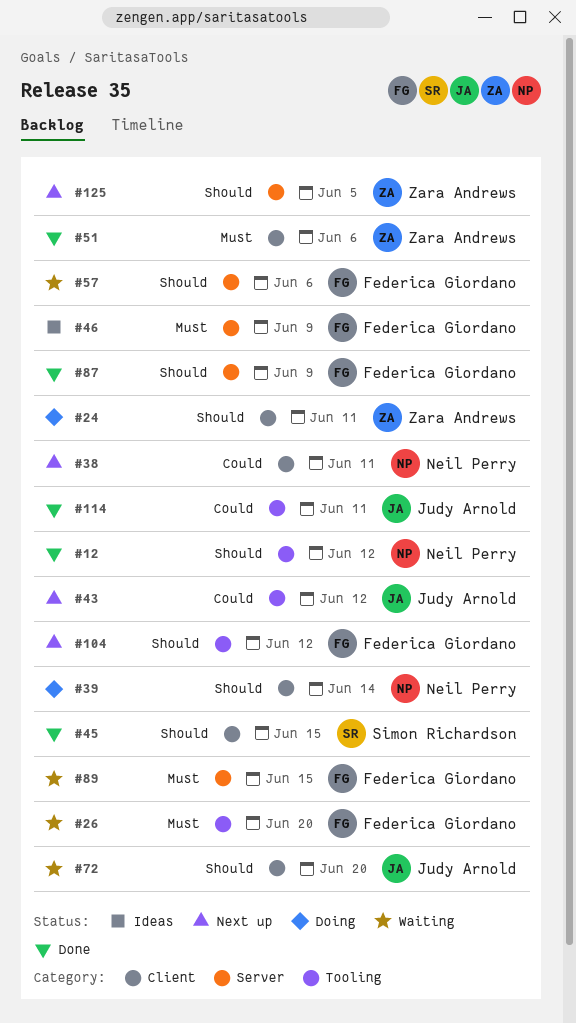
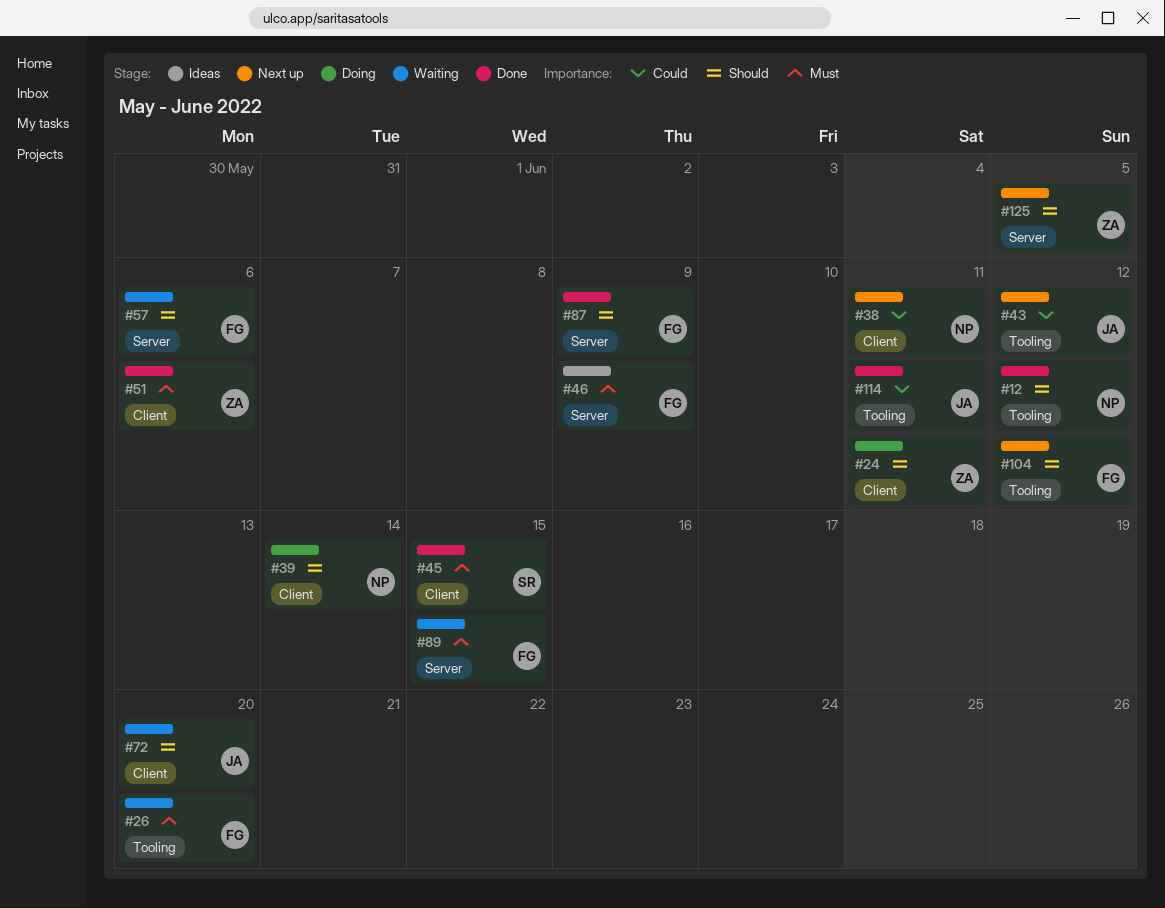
#45, priority: Should -> Must

